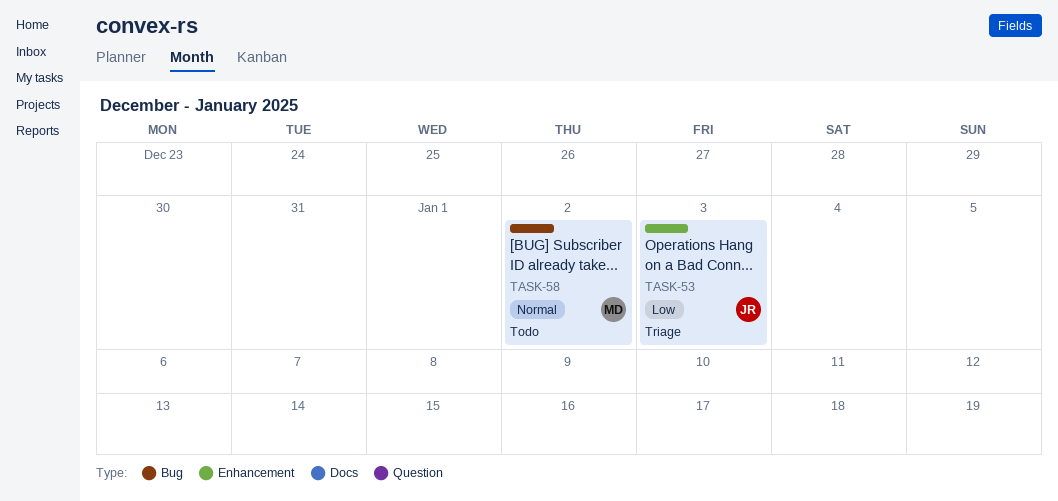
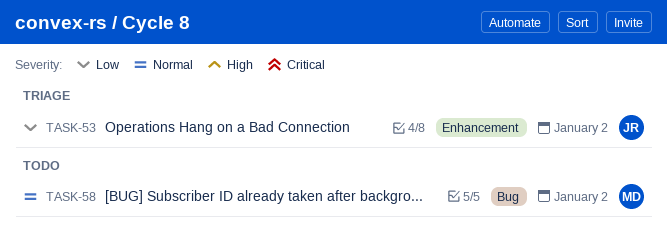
TASK-53, due: Jan 3 -> Jan 2

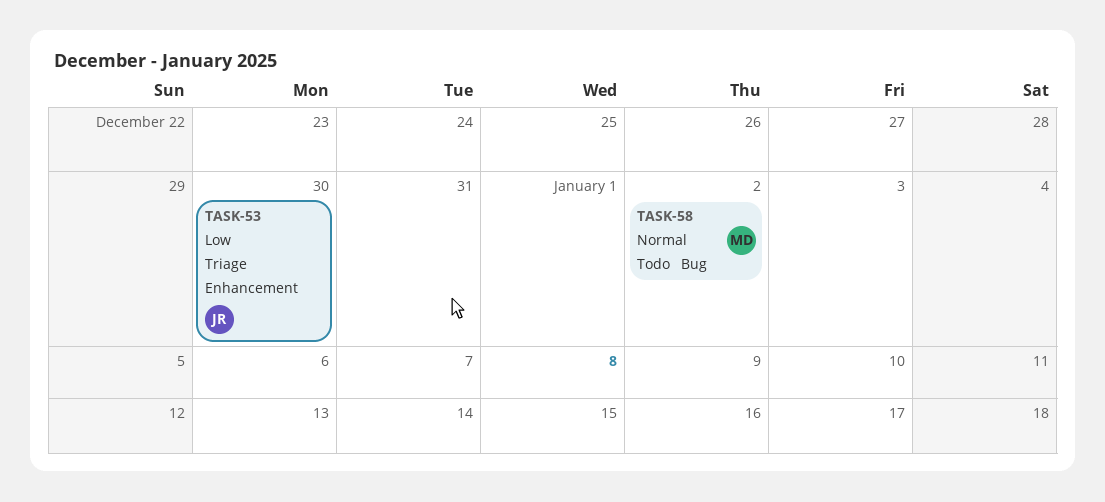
TASK-53, due: Jan 2 -> Dec 30

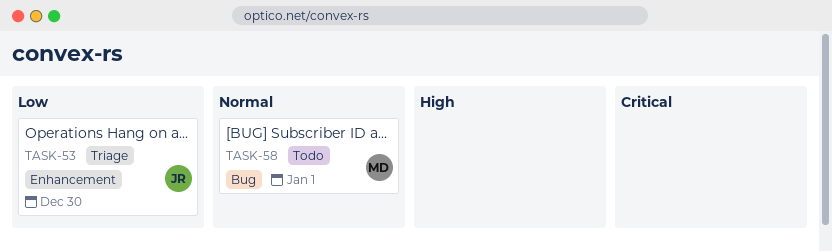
TASK-58, due: Jan 2 -> Jan 1

